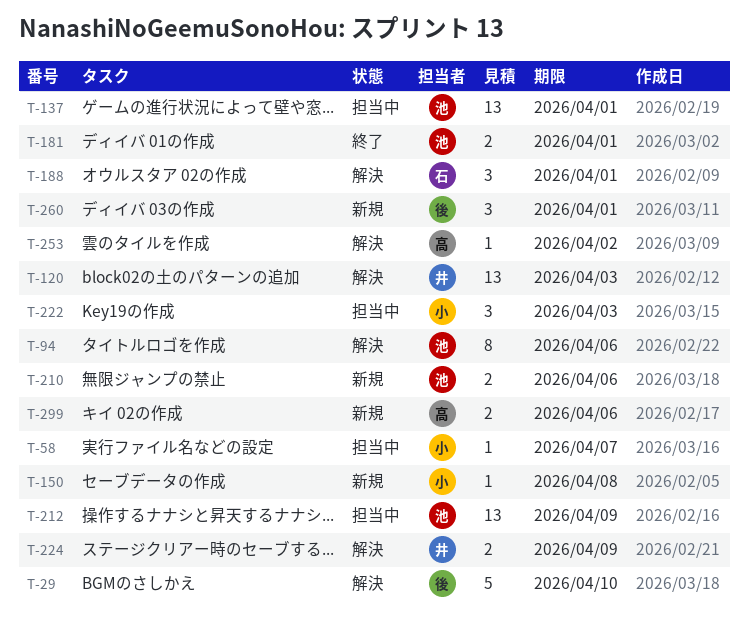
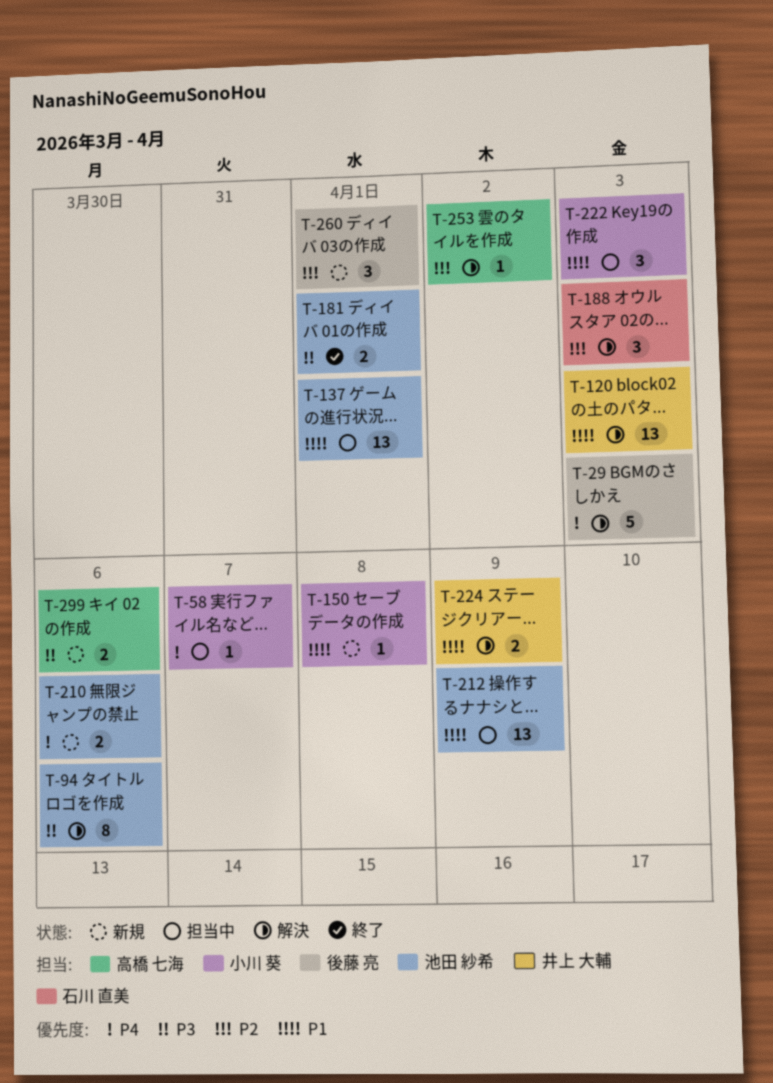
T-29, due: Apr 10 -> Apr 3
T-188, due: Apr 1 -> Apr 3

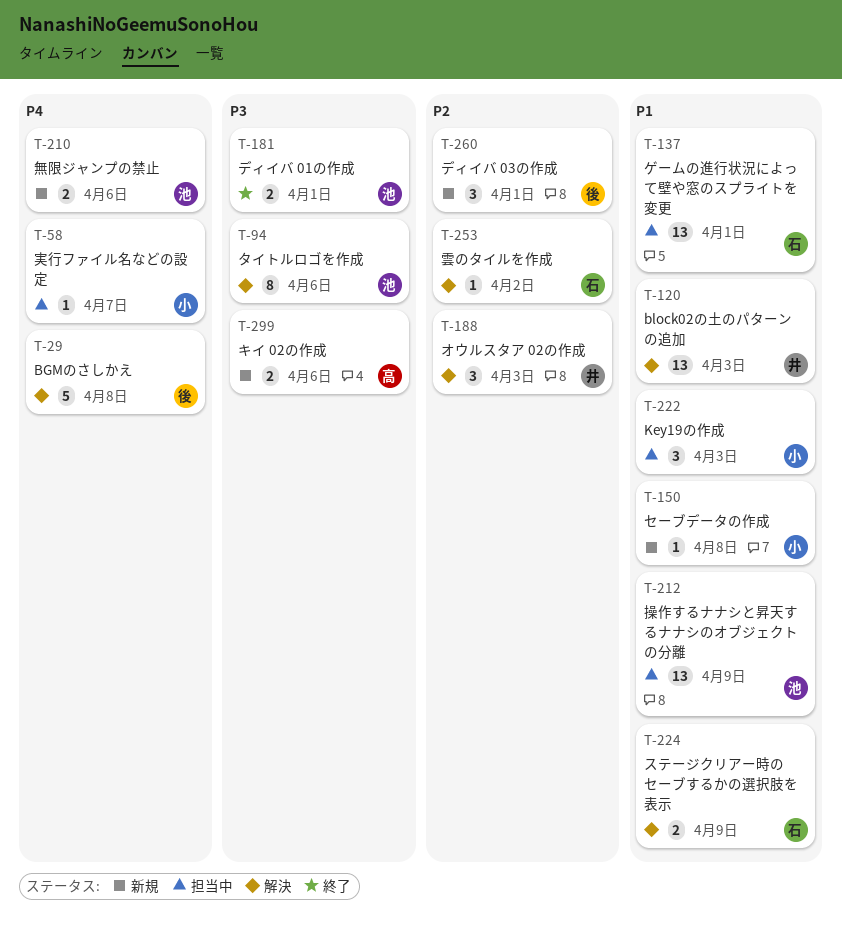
T-29, due: Apr 3 -> Apr 8
T-137, owner: 池田 紗希 -> 石川 直美
T-188, owner: 石川 直美 -> 井上 大輔
T-224, owner: 井上 大輔 -> 石川 直美
T-253, owner: 高橋 七海 -> 石川 直美

